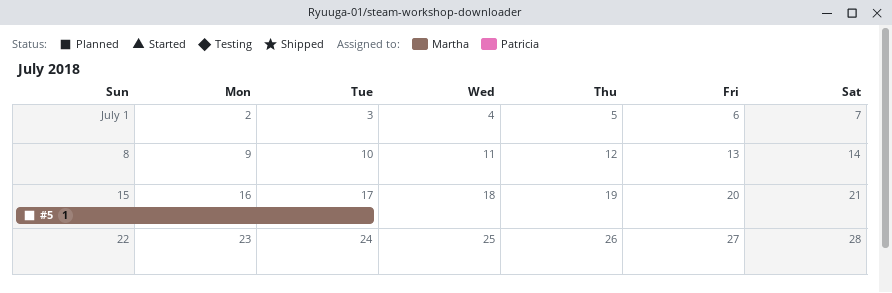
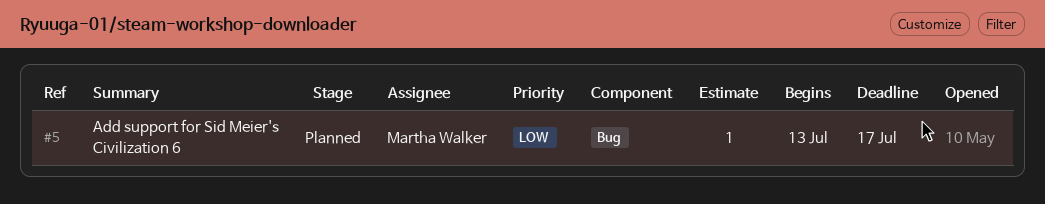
#5, start: Jul 15 -> Jul 13

